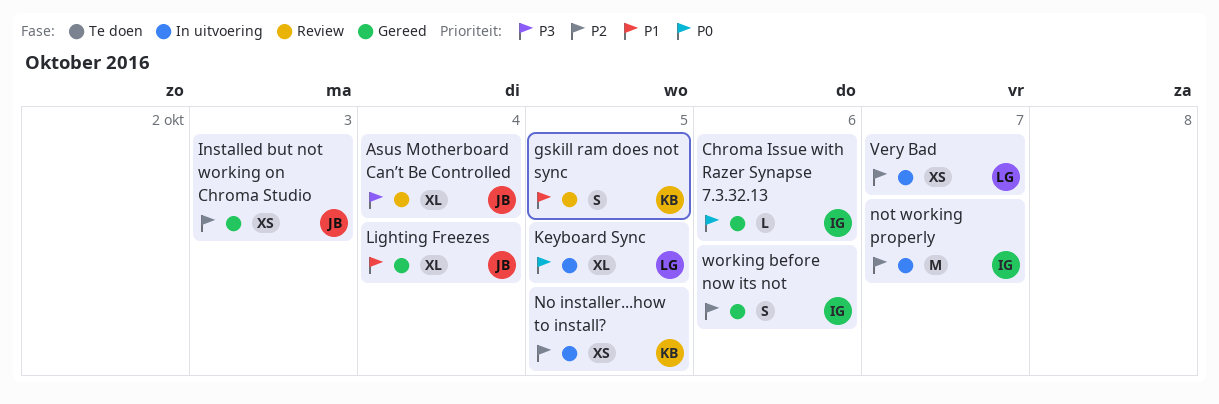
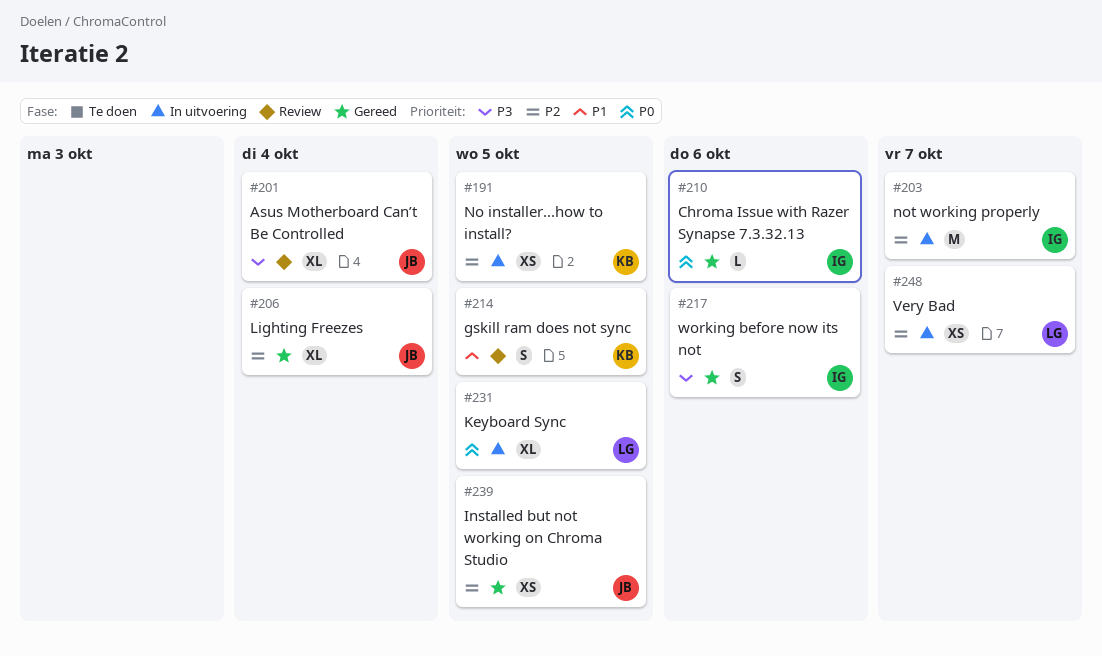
Installed but not working on Chroma Studio, due: Oct 3 -> Oct 5
Lighting Freezes, priority: P1 -> P2
working before now its not, priority: P2 -> P3

